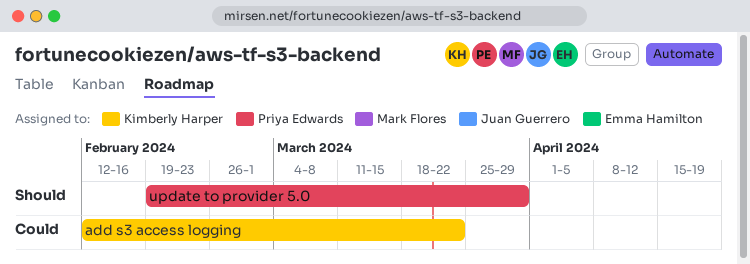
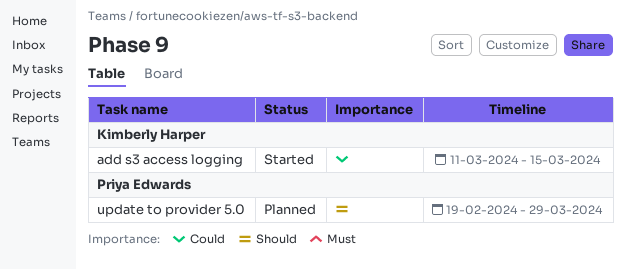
add s3 access logging, start: Feb 12 -> Mar 11
add s3 access logging, due: Mar 22 -> Mar 15

